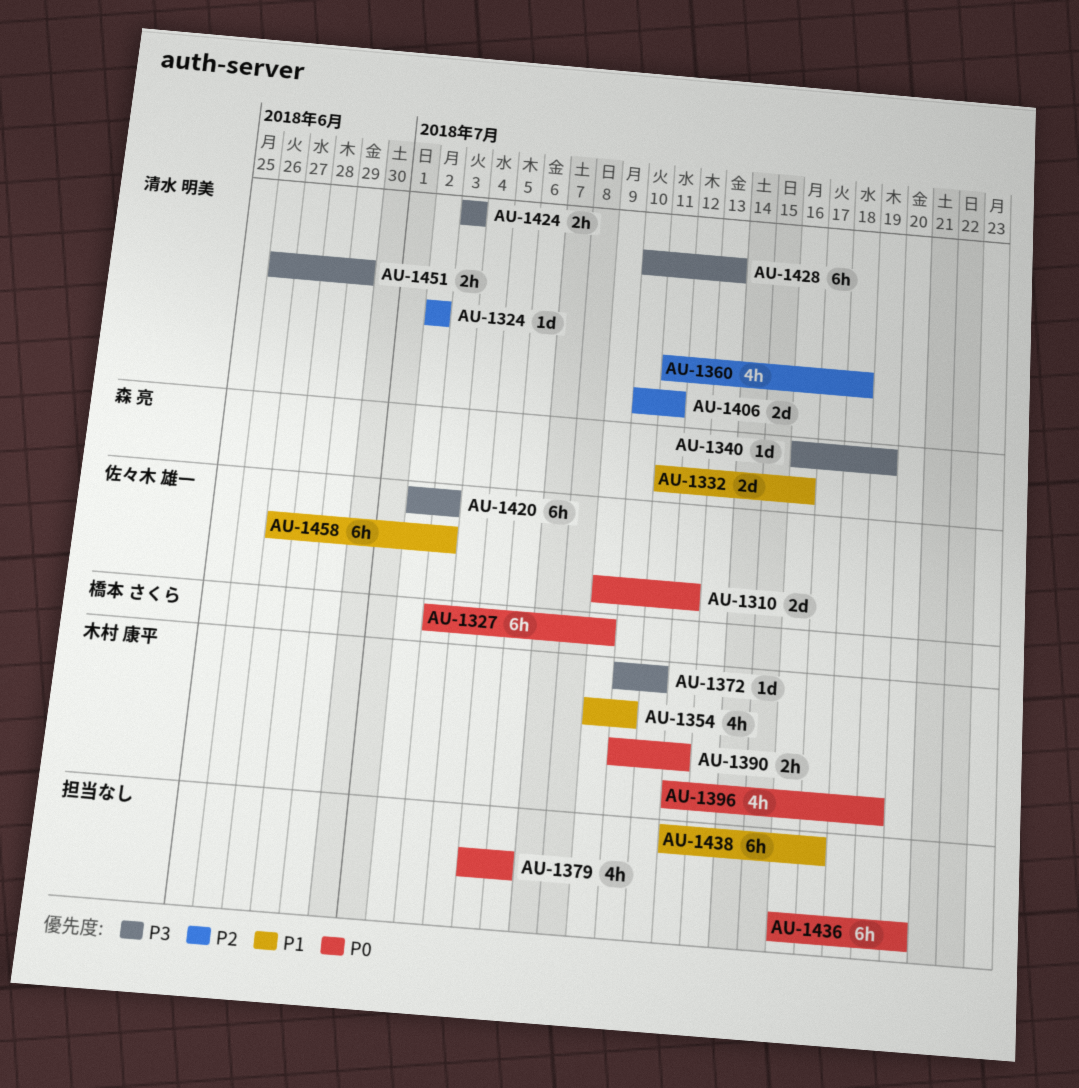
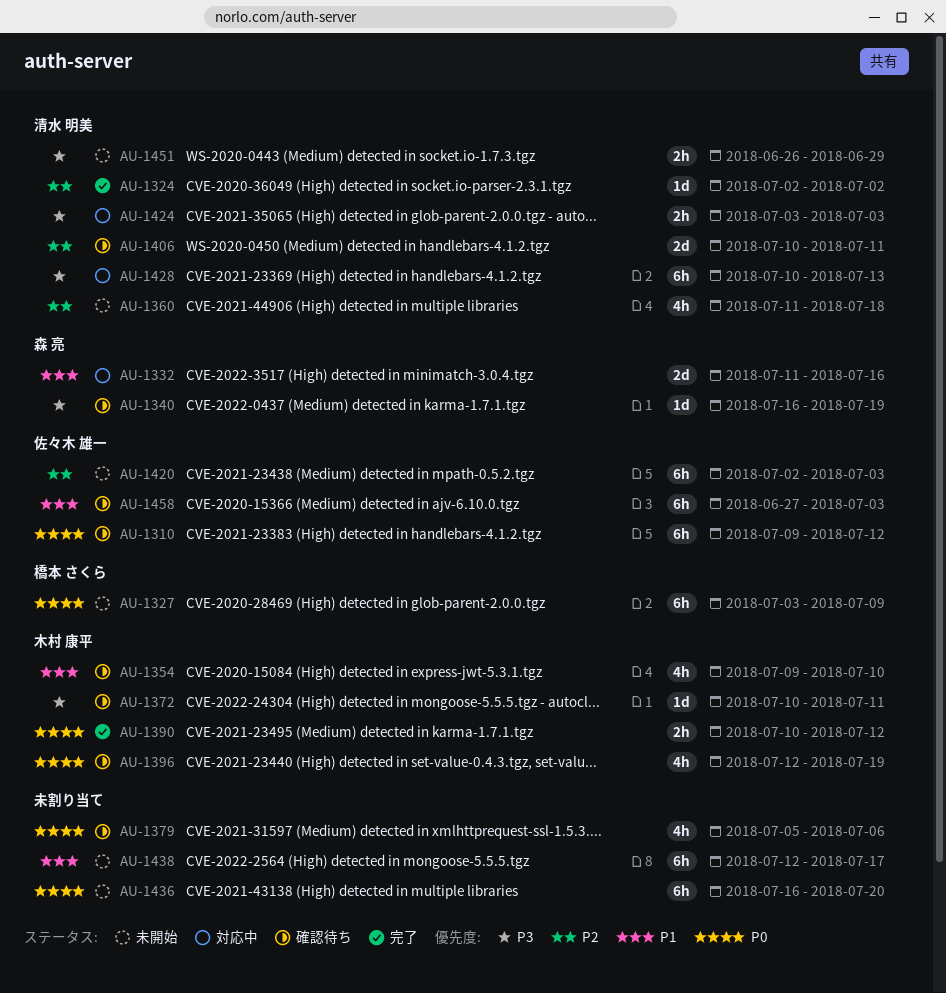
AU-1310, estimate: 2d -> 6h
AU-1420, priority: P3 -> P2

